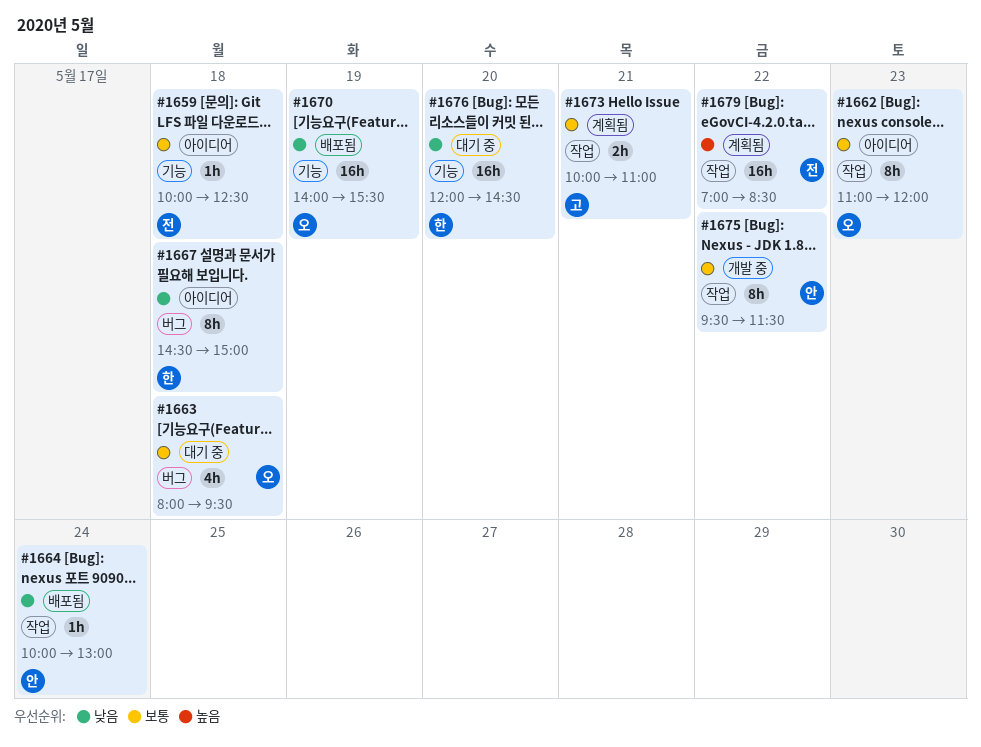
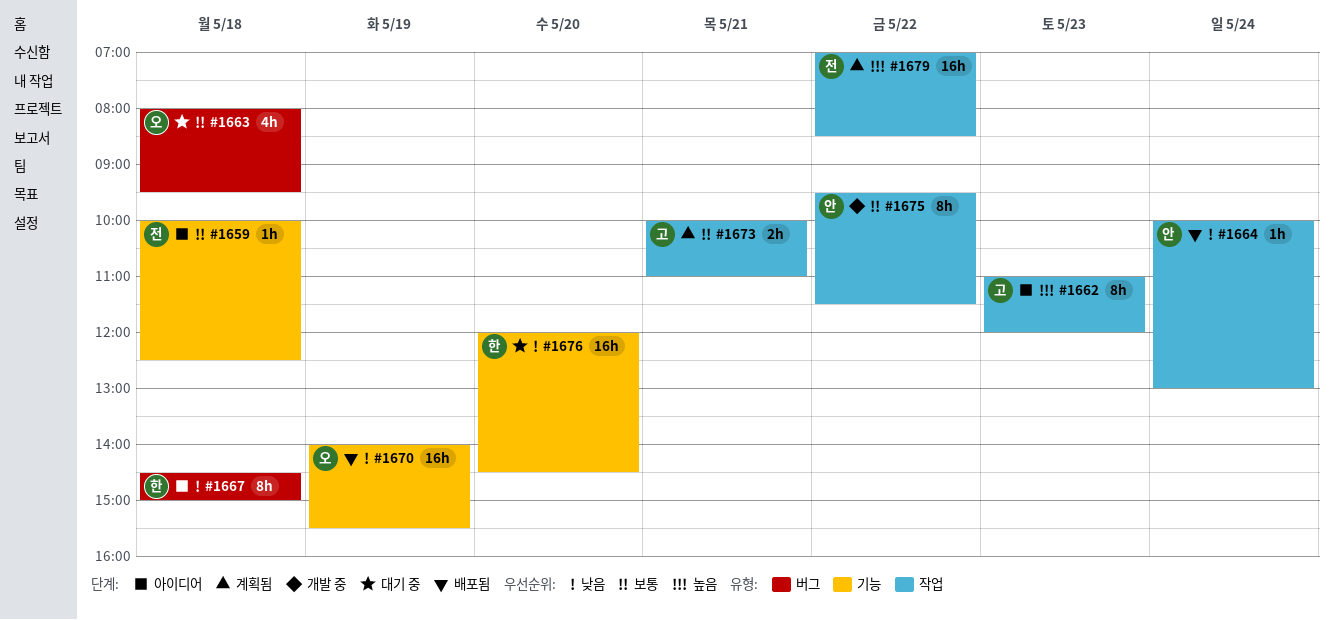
#1662, owner: 오 -> 고
#1662, priority: 보통 -> 높음

